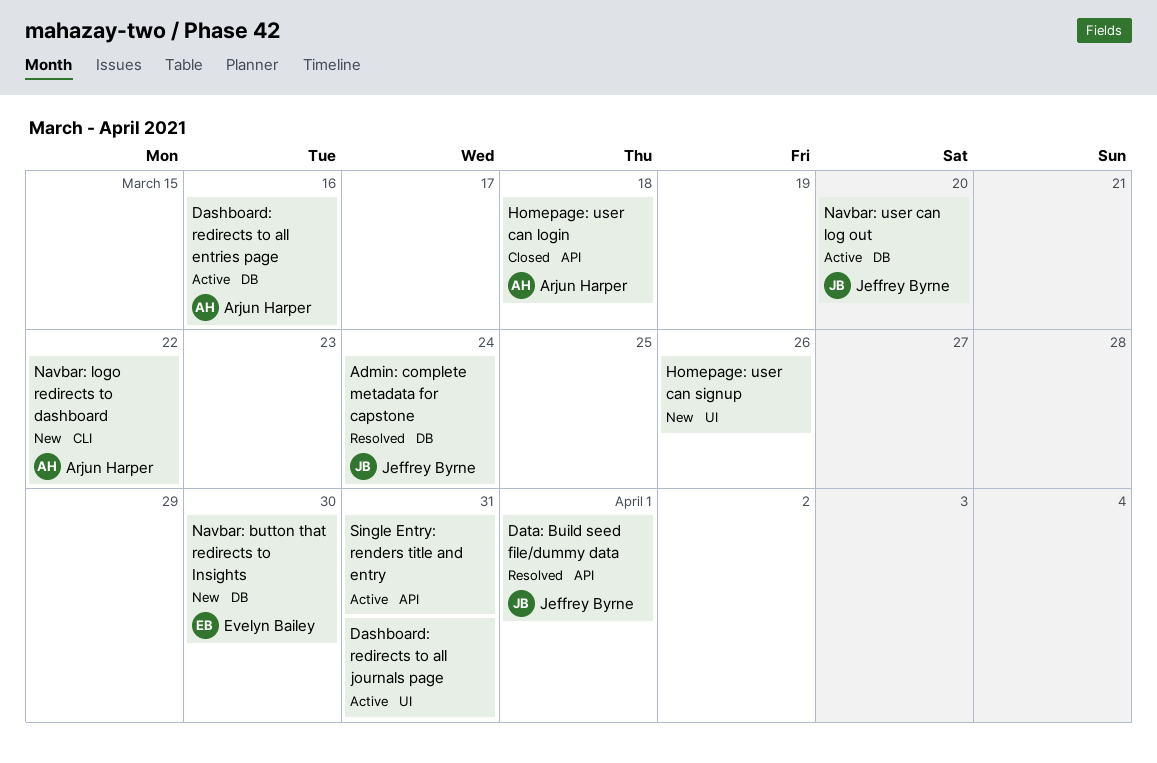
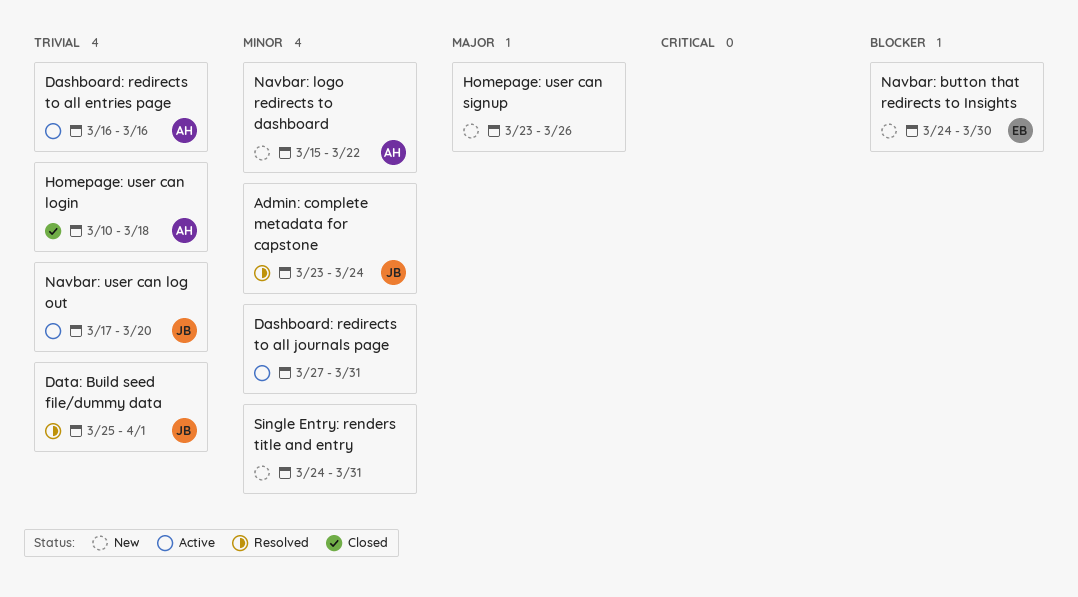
Single Entry: renders title and entry, status: Active -> New

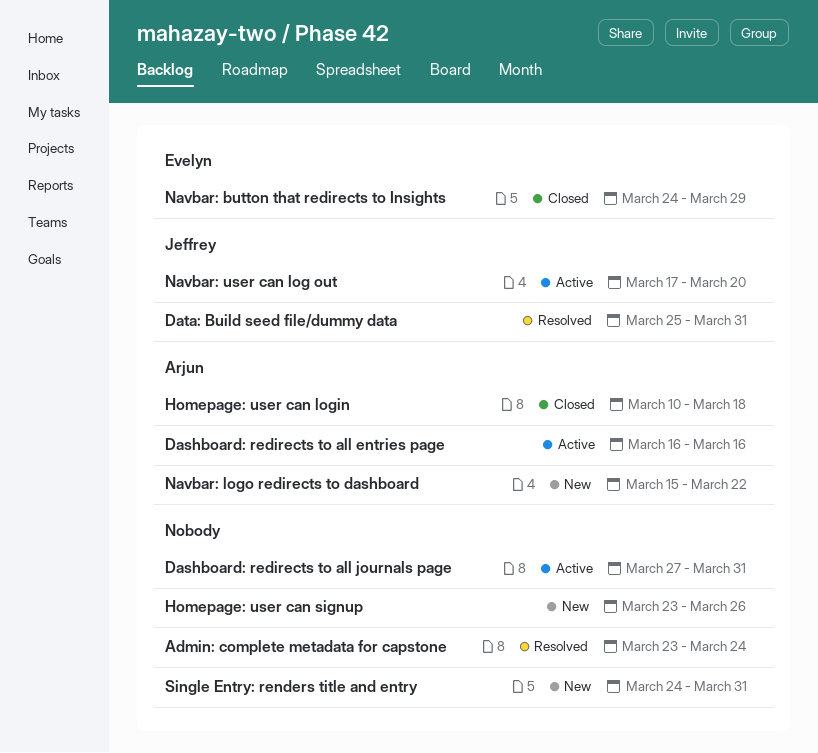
Admin: complete metadata for capstone, owner: Jeffrey -> none
Data: Build seed file/dummy data, due: Apr 1 -> Mar 31
Navbar: button that redirects to Insights, status: New -> Closed
Navbar: button that redirects to Insights, due: Mar 30 -> Mar 29

